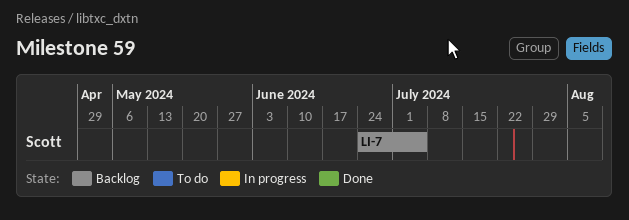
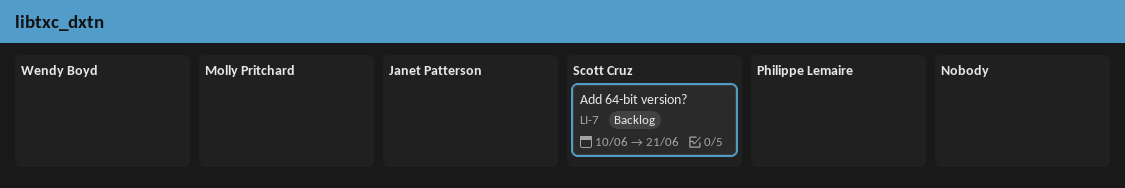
LI-7, start: Jun 24 -> Jun 10
LI-7, due: Jul 5 -> Jun 21

